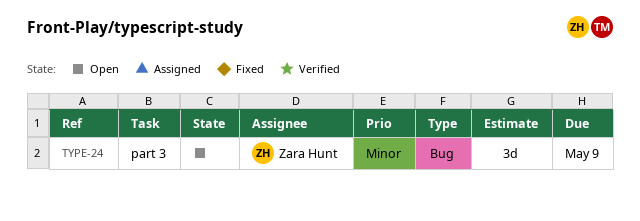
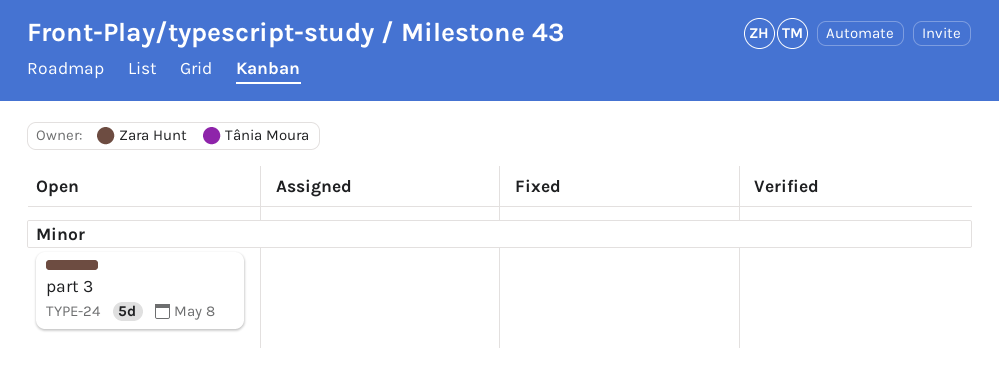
TYPE-24, estimate: 3d -> 5d
TYPE-24, due: May 9 -> May 8

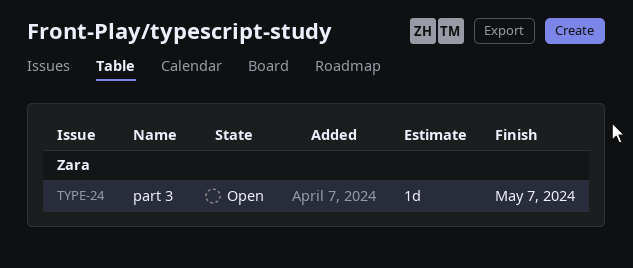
TYPE-24, estimate: 5d -> 1d
TYPE-24, due: May 8 -> May 7

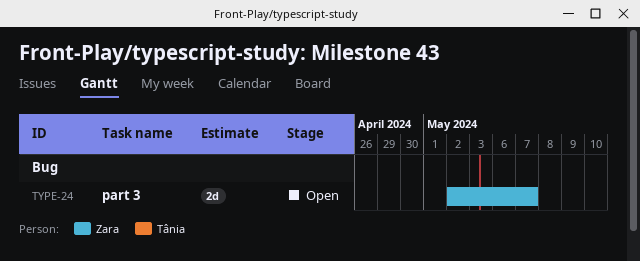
TYPE-24, estimate: 1d -> 2d

